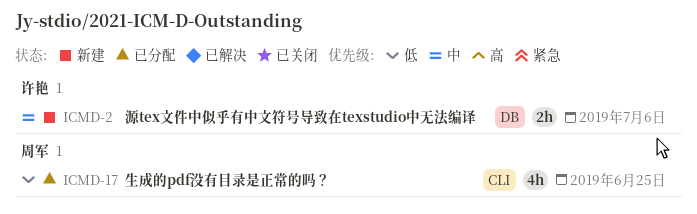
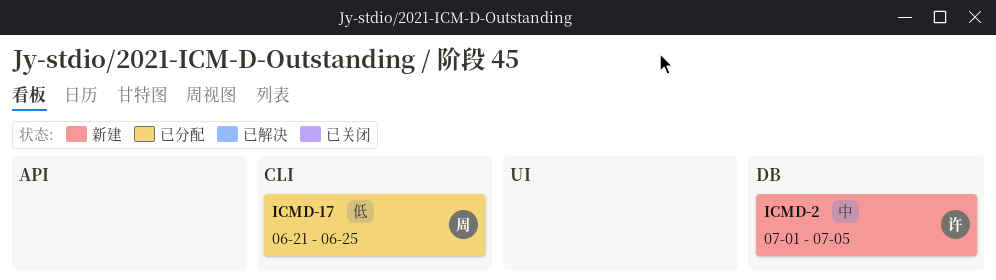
ICMD-2, due: Jul 6 -> Jul 5

